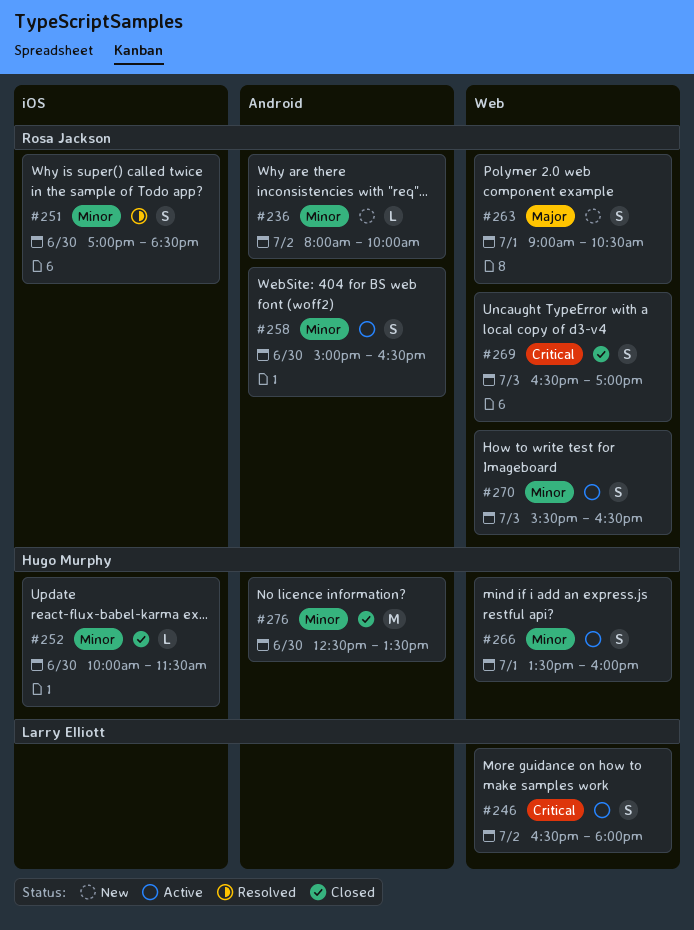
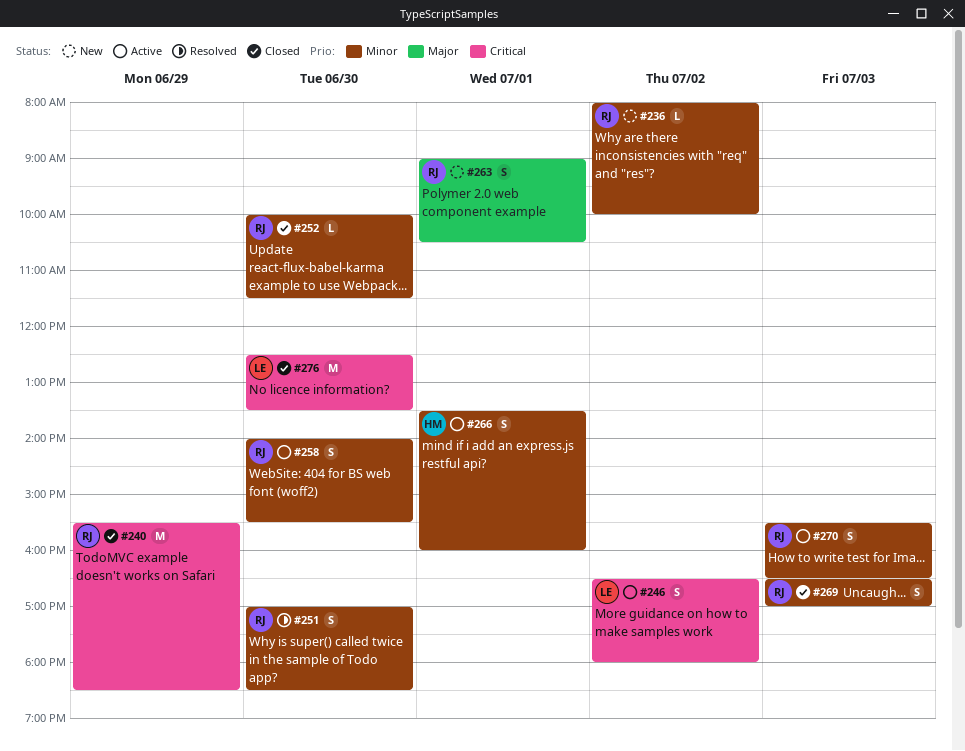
#240: none -> present
#252, owner: Hugo Murphy -> Rosa Jackson
#258, begins: 15:00 -> 14:00
#258, ends: 16:30 -> 15:30
#269, priority: Critical -> Minor
#276, owner: Hugo Murphy -> Larry Elliott
#276, priority: Minor -> Critical

